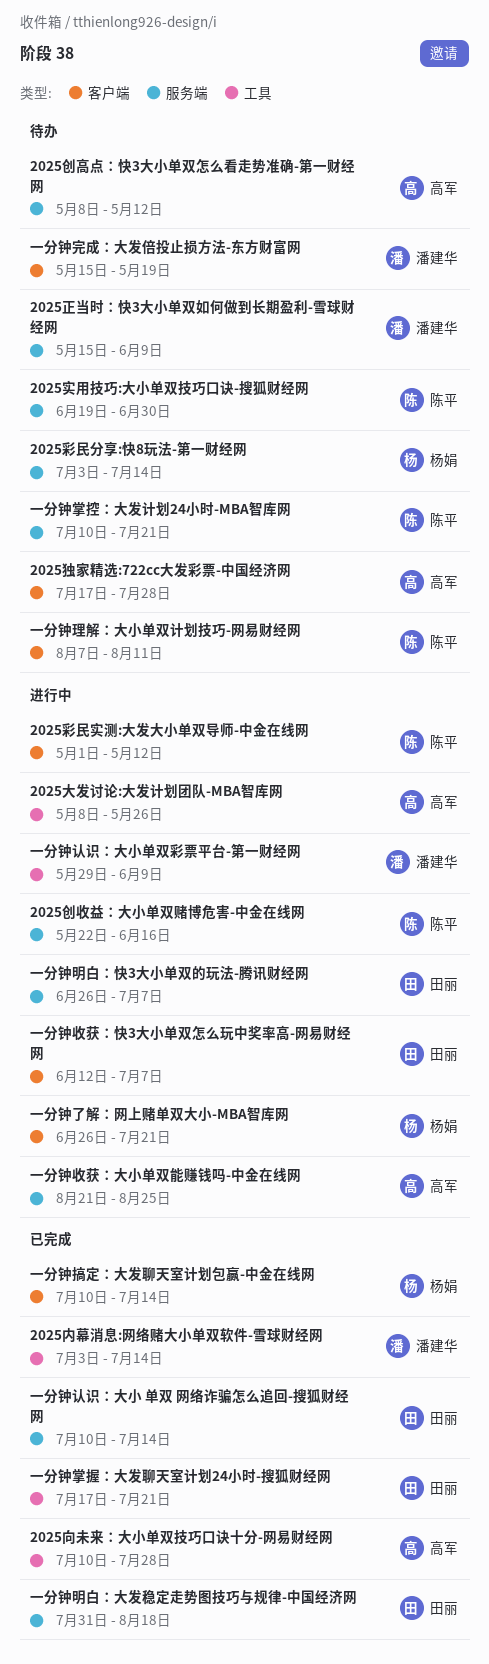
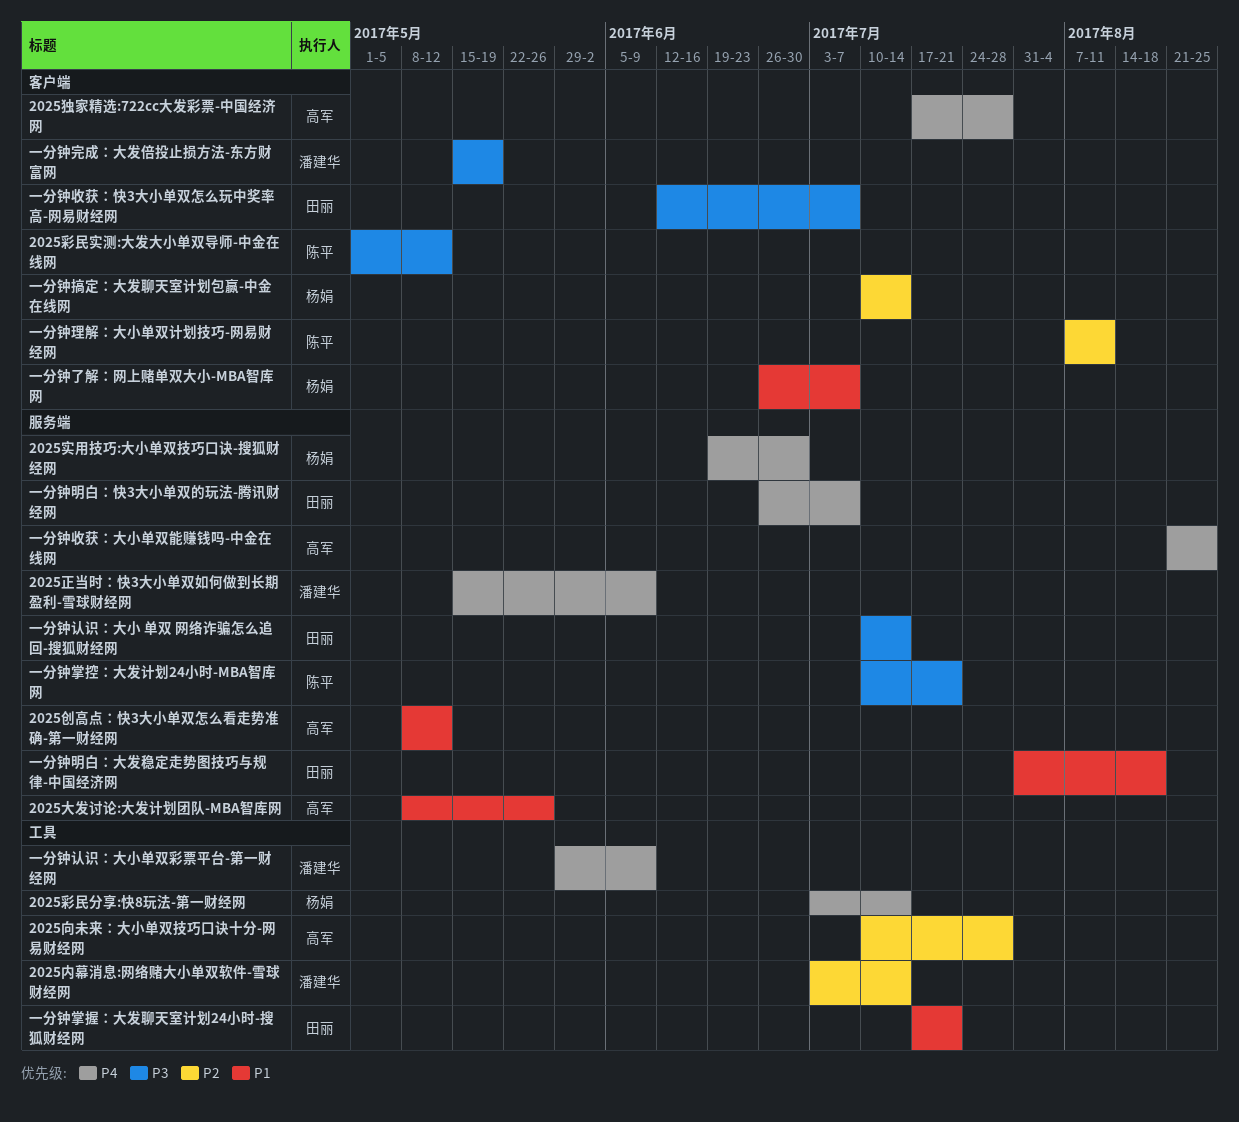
2025创收益：大小单双赌博危害-中金在线网: present -> none
2025大发讨论:大发计划团队-MBA智库网, label: 工具 -> 服务端
2025实用技巧:大小单双技巧口诀-搜狐财经网, owner: 陈平 -> 杨娟
2025彩民分享:快8玩法-第一财经网, label: 服务端 -> 工具
一分钟了解：网上赌单双大小-MBA智库网, due: Jul 21 -> Jul 7

